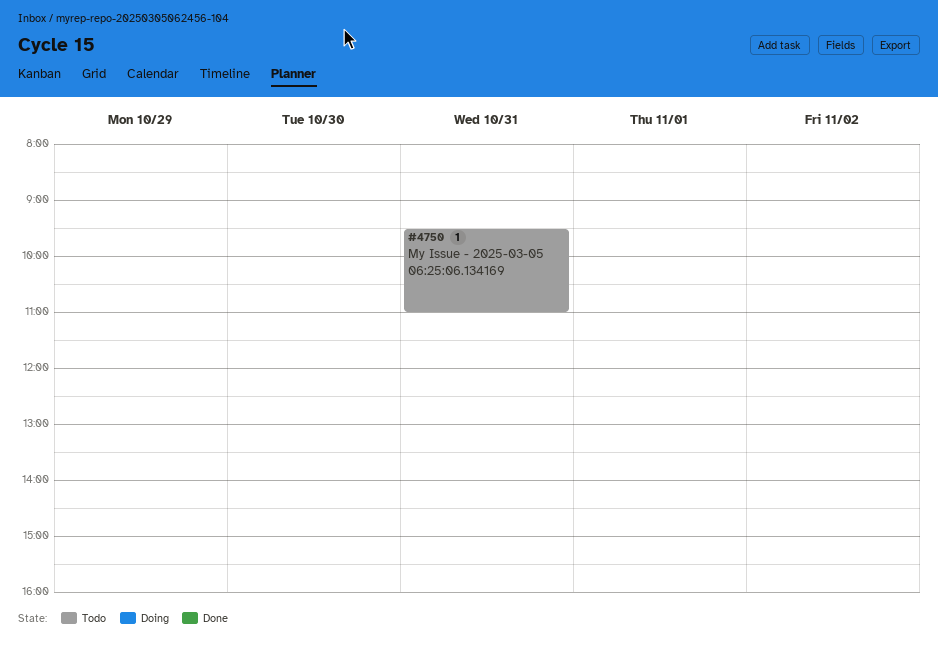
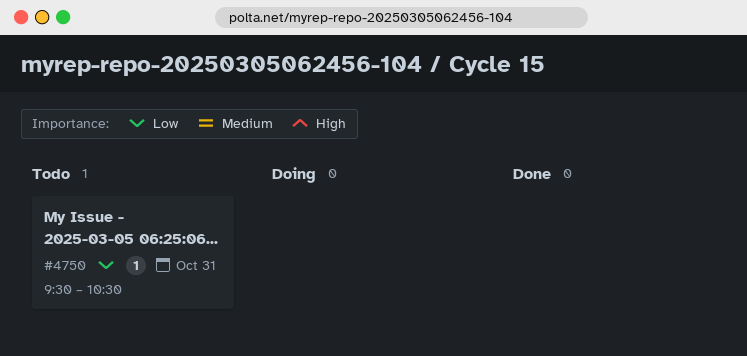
#4750, ends: 11:00 -> 10:30

